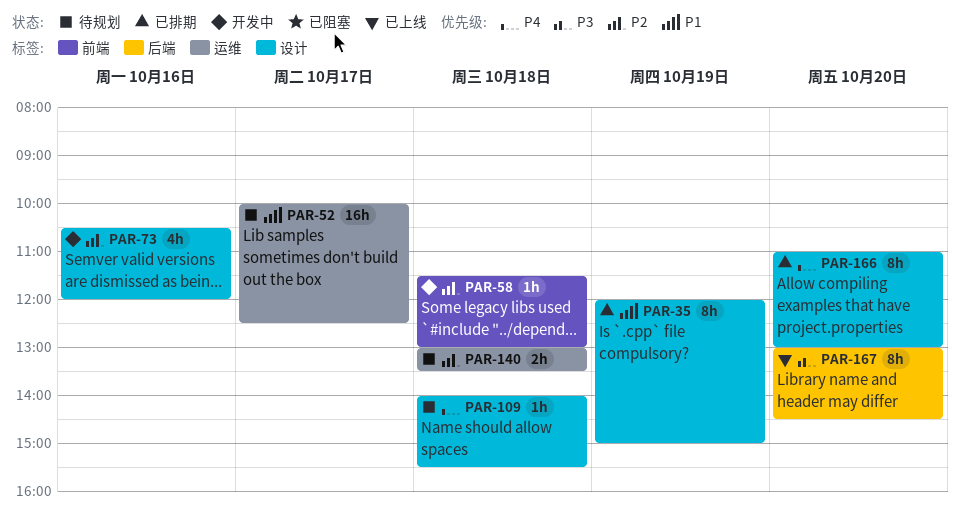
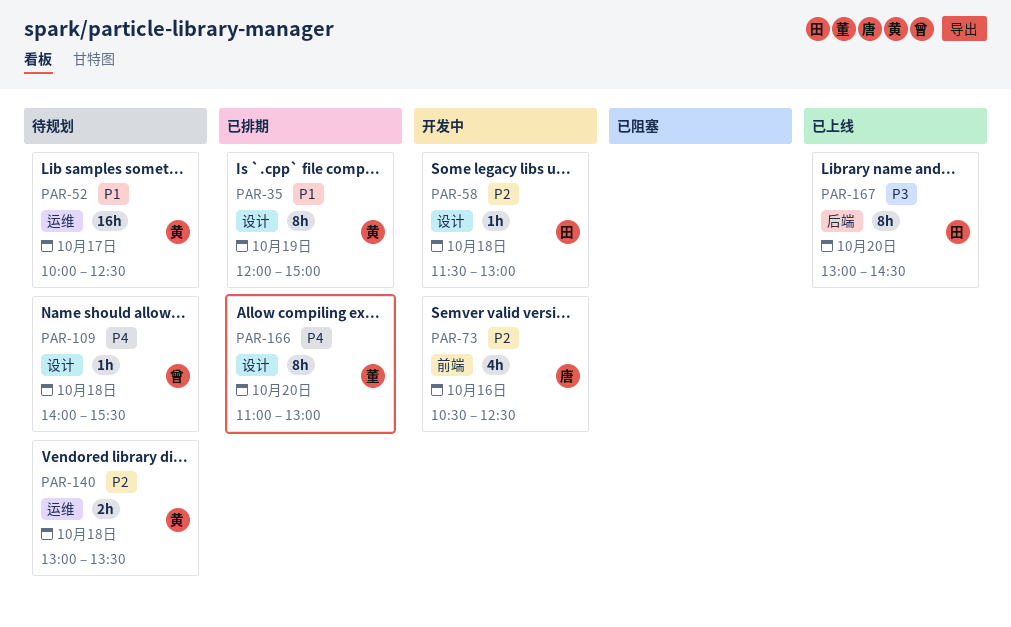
PAR-58, label: 前端 -> 设计
PAR-73, label: 设计 -> 前端
PAR-73, ends: 12:00 -> 12:30

